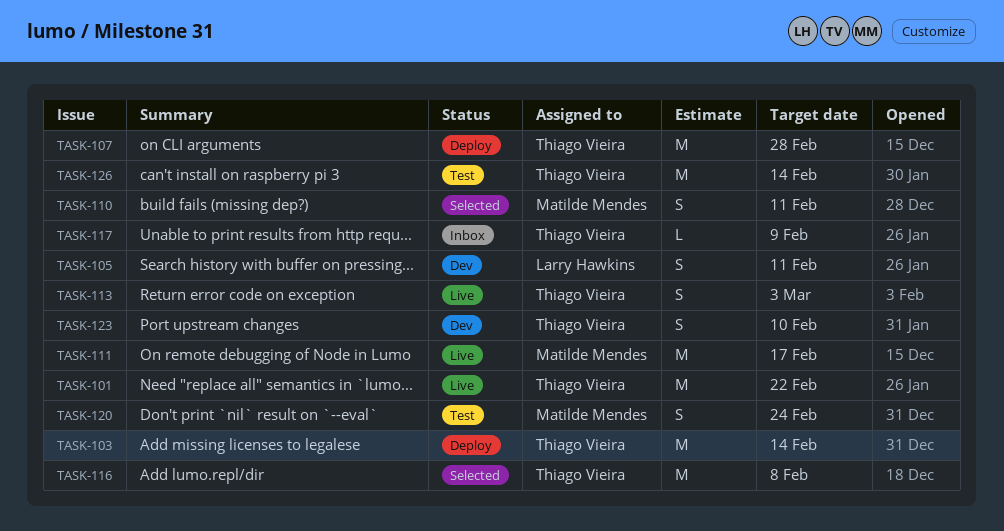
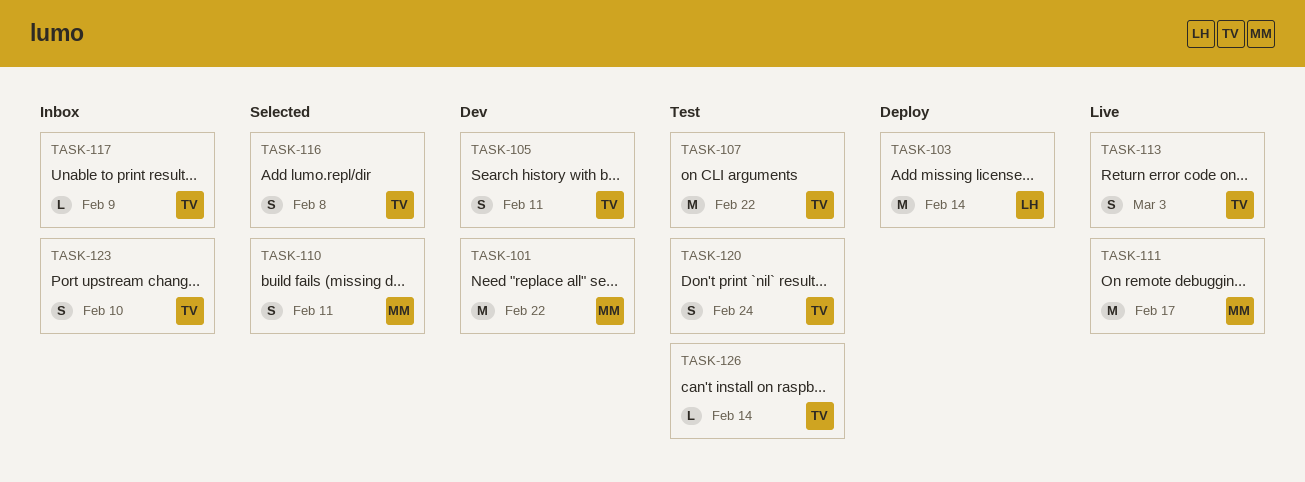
TASK-101, status: Live -> Dev
TASK-101, owner: Thiago Vieira -> Matilde Mendes
TASK-103, owner: Thiago Vieira -> Larry Hawkins
TASK-105, owner: Larry Hawkins -> Thiago Vieira
TASK-107, status: Deploy -> Test
TASK-107, due: Feb 28 -> Feb 22
TASK-116, estimate: M -> S
TASK-120, owner: Matilde Mendes -> Thiago Vieira
TASK-123, status: Dev -> Inbox
TASK-126, estimate: M -> L

